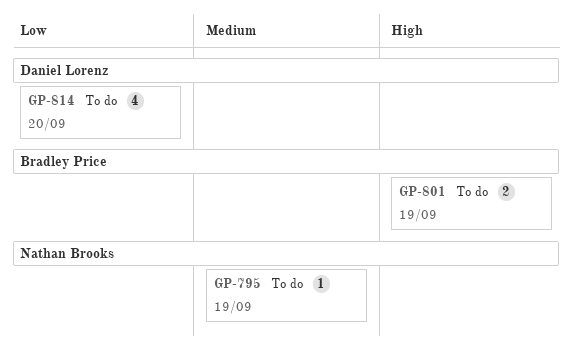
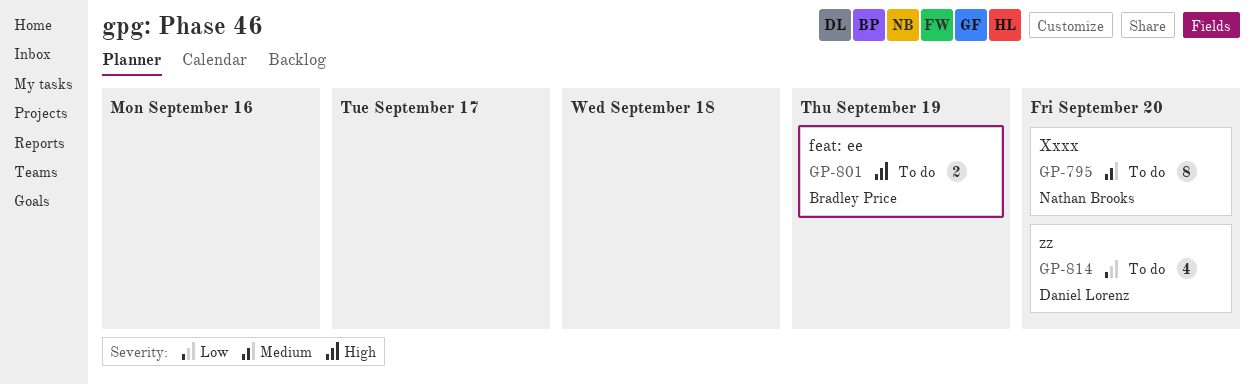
GP-795, estimate: 1 -> 8
GP-795, due: Sep 19 -> Sep 20

